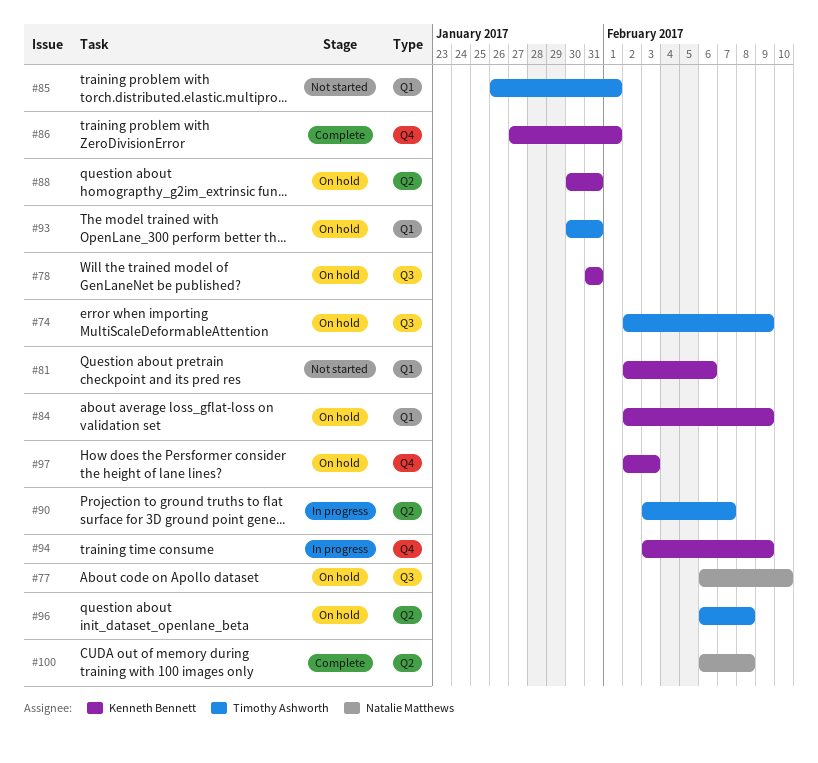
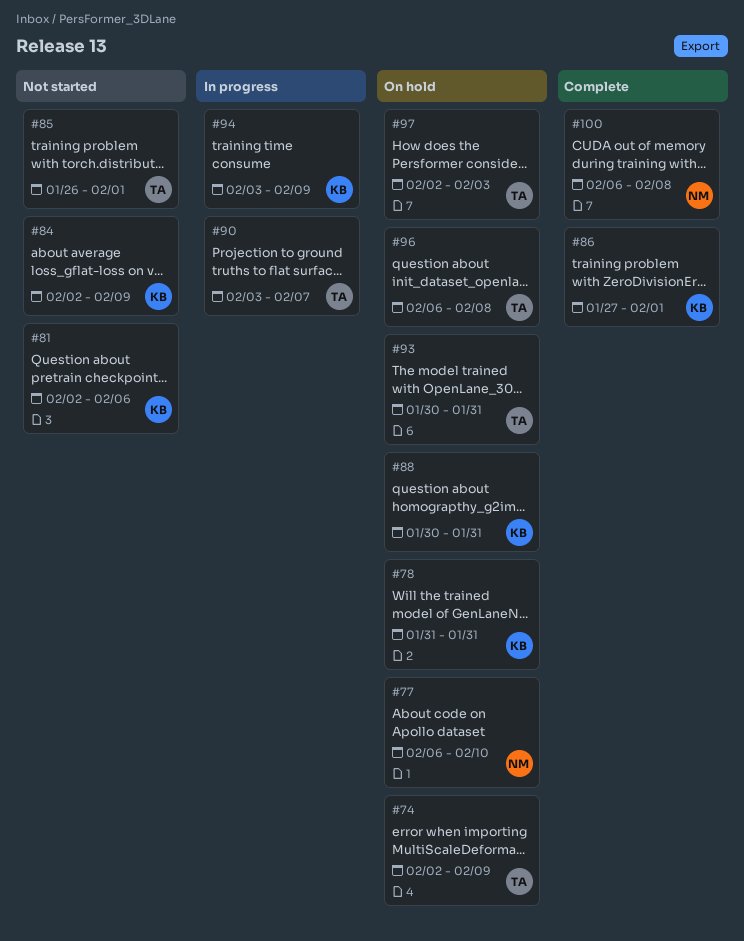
#84, status: On hold -> Not started
#97, owner: Kenneth Bennett -> Timothy Ashworth

